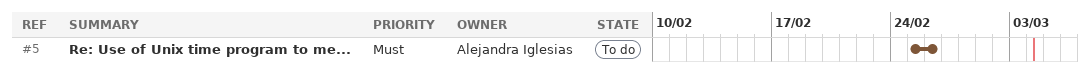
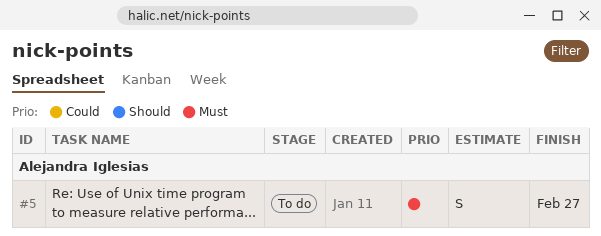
#5, due: Feb 26 -> Feb 27

